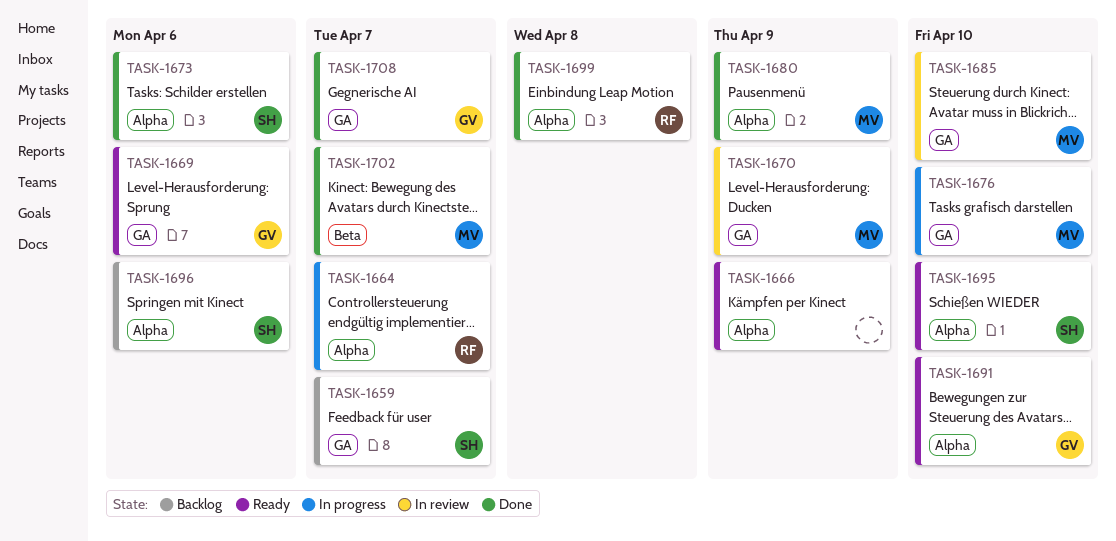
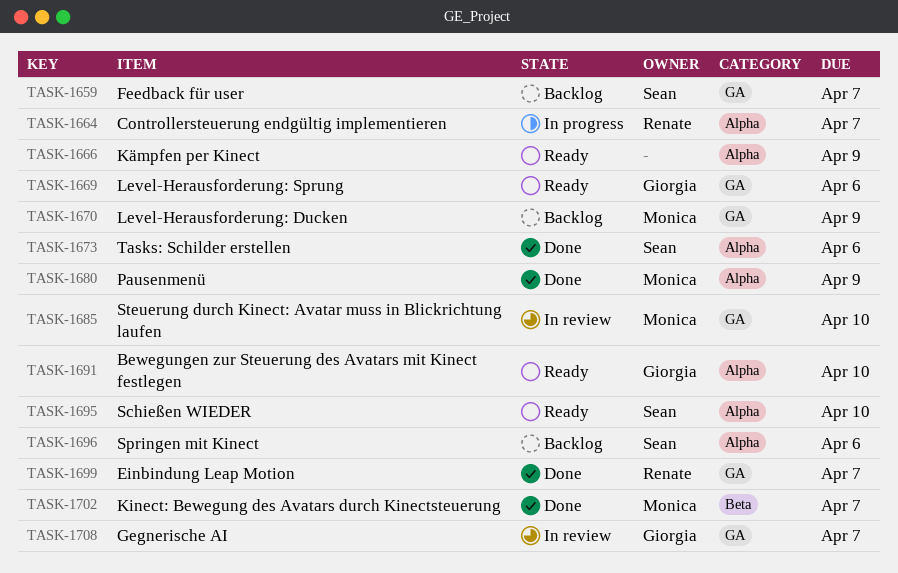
TASK-1670, status: In review -> Backlog
TASK-1676: present -> none
TASK-1699, label: Alpha -> GA
TASK-1699, due: Apr 8 -> Apr 7
TASK-1708, status: Done -> In review

